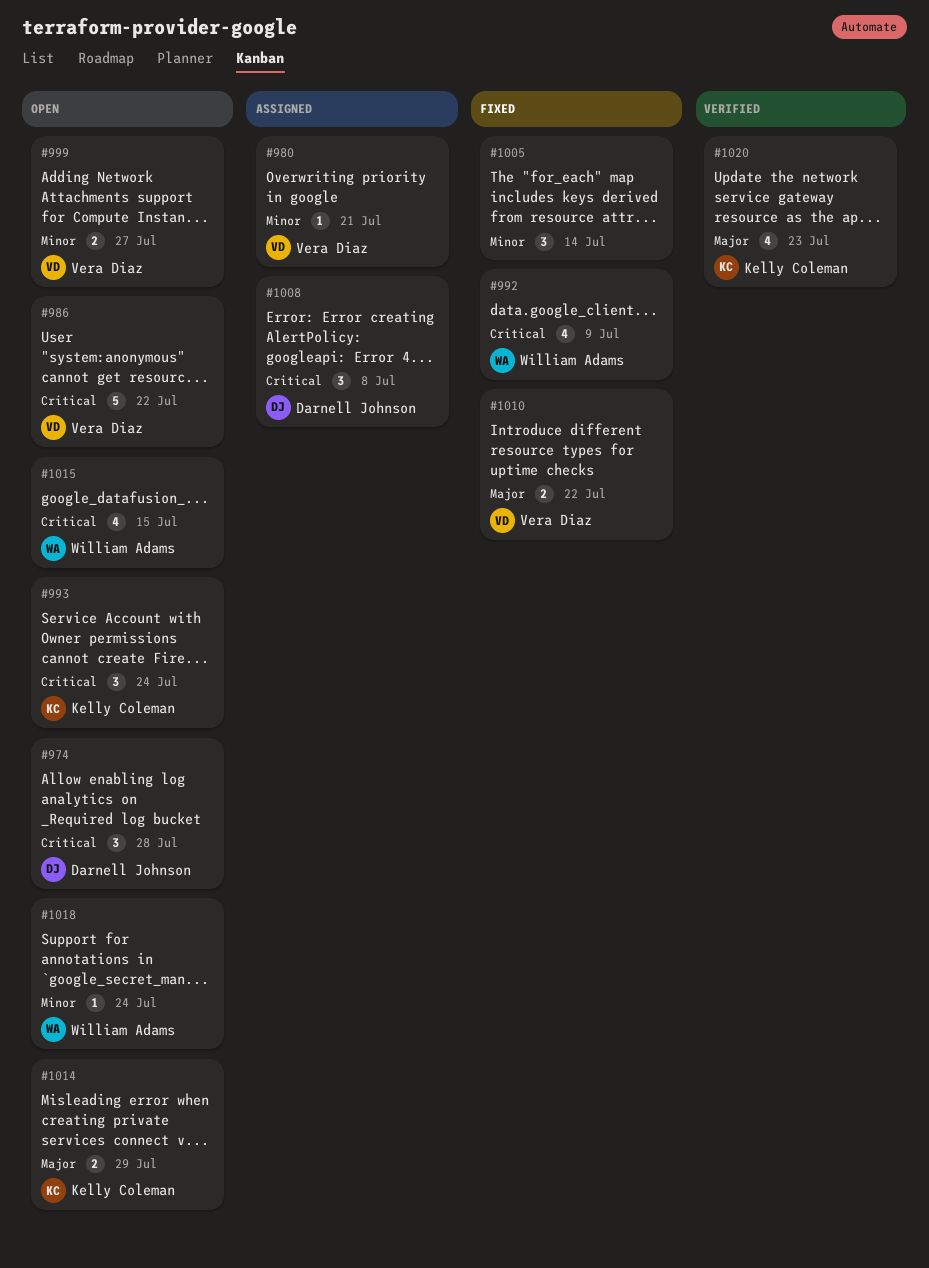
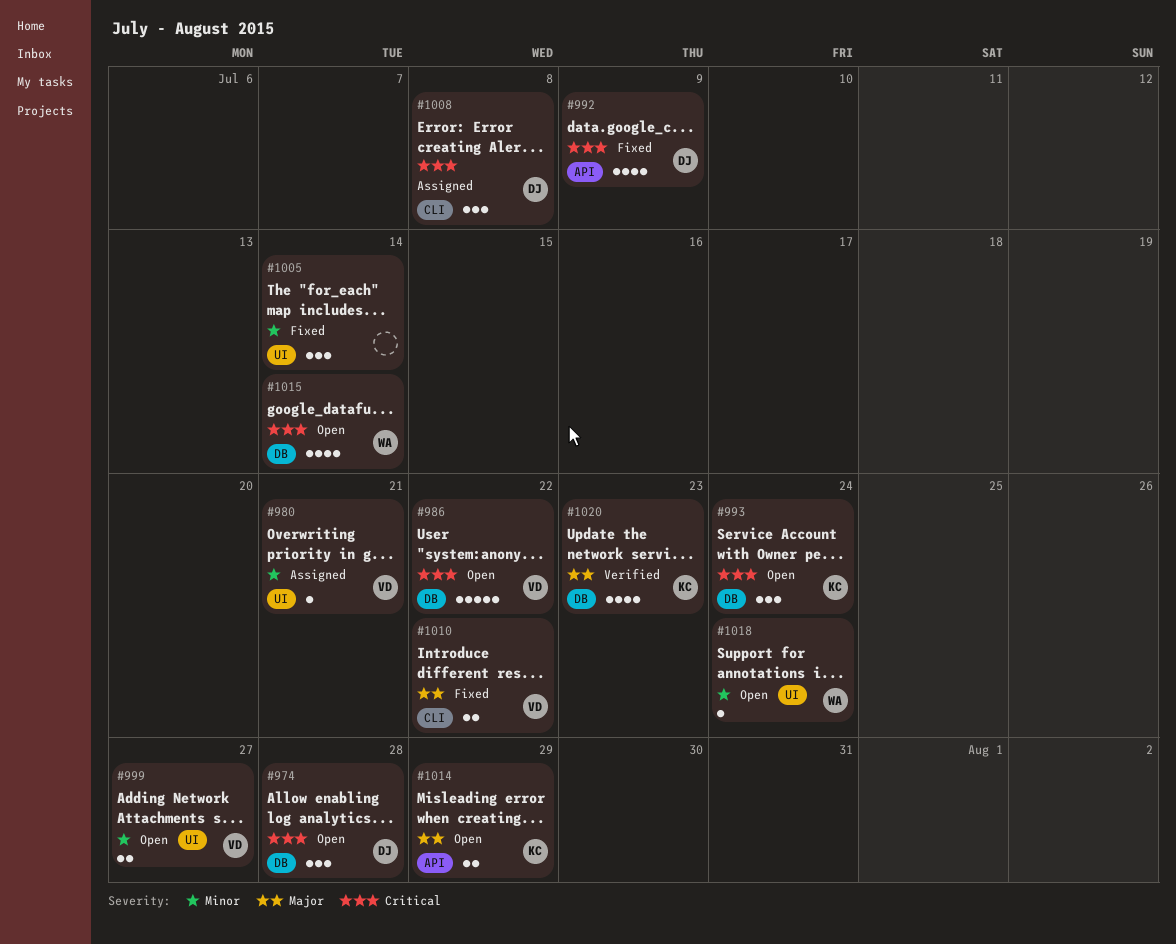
#992, owner: William Adams -> Darnell Johnson
#1015, due: Jul 15 -> Jul 14

